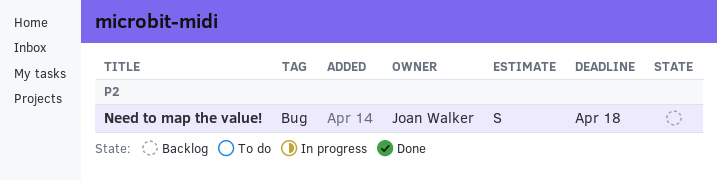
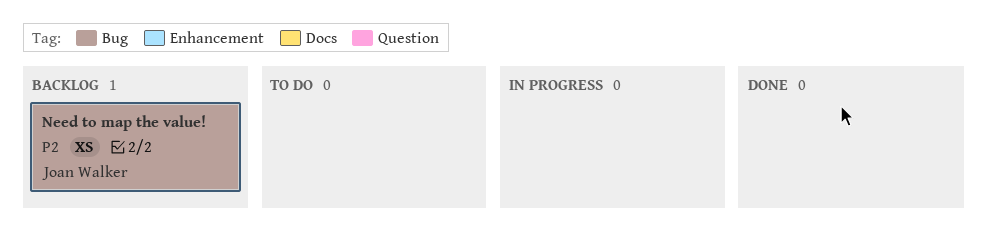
Need to map the value!, estimate: S -> XS

